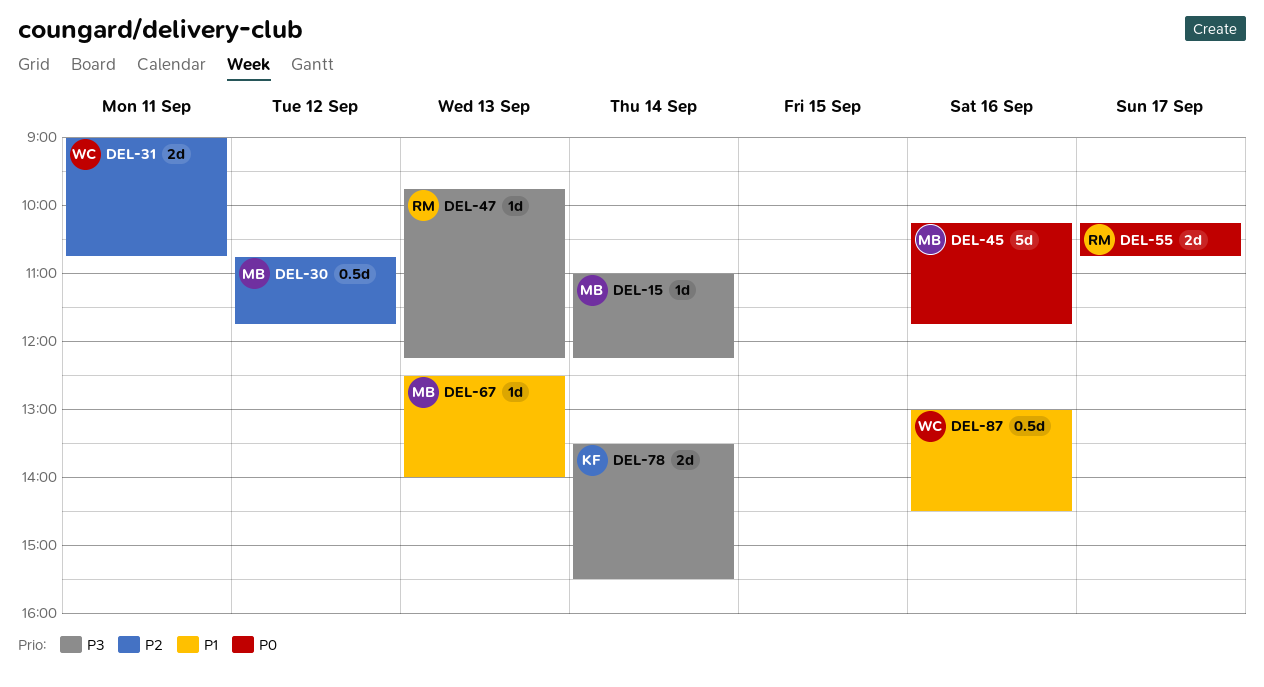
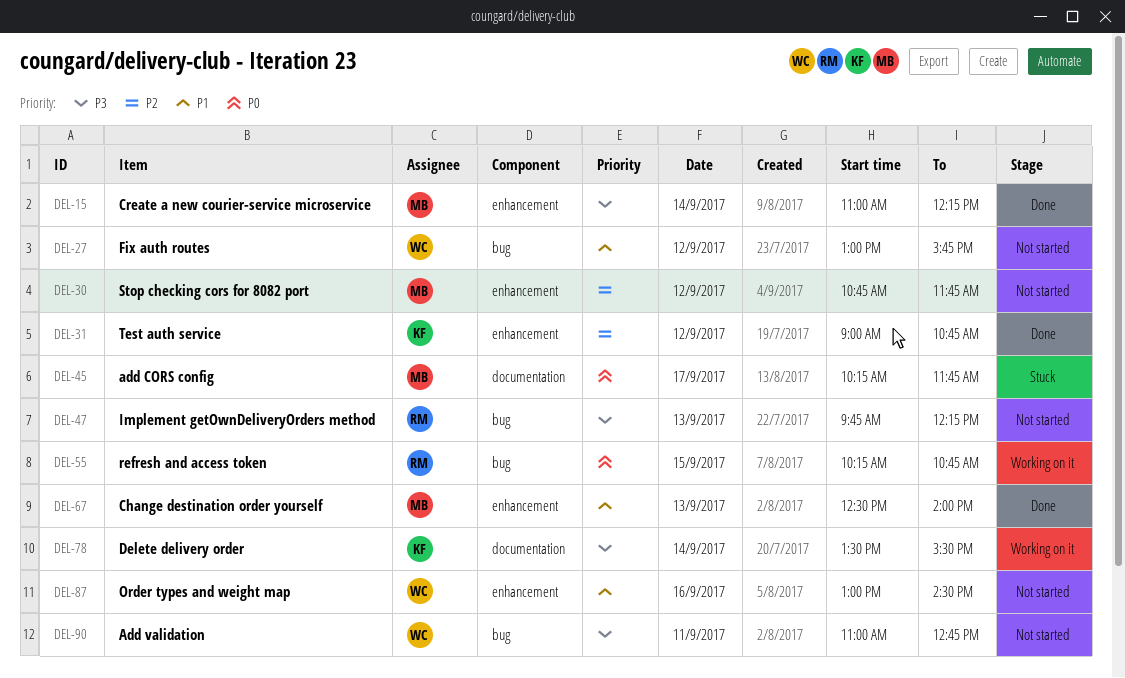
DEL-27: none -> present
DEL-31, owner: WC -> KF
DEL-31, day: Sep 11 -> Sep 12
DEL-45, day: Sep 16 -> Sep 17
DEL-55, day: Sep 17 -> Sep 15
DEL-90: none -> present

